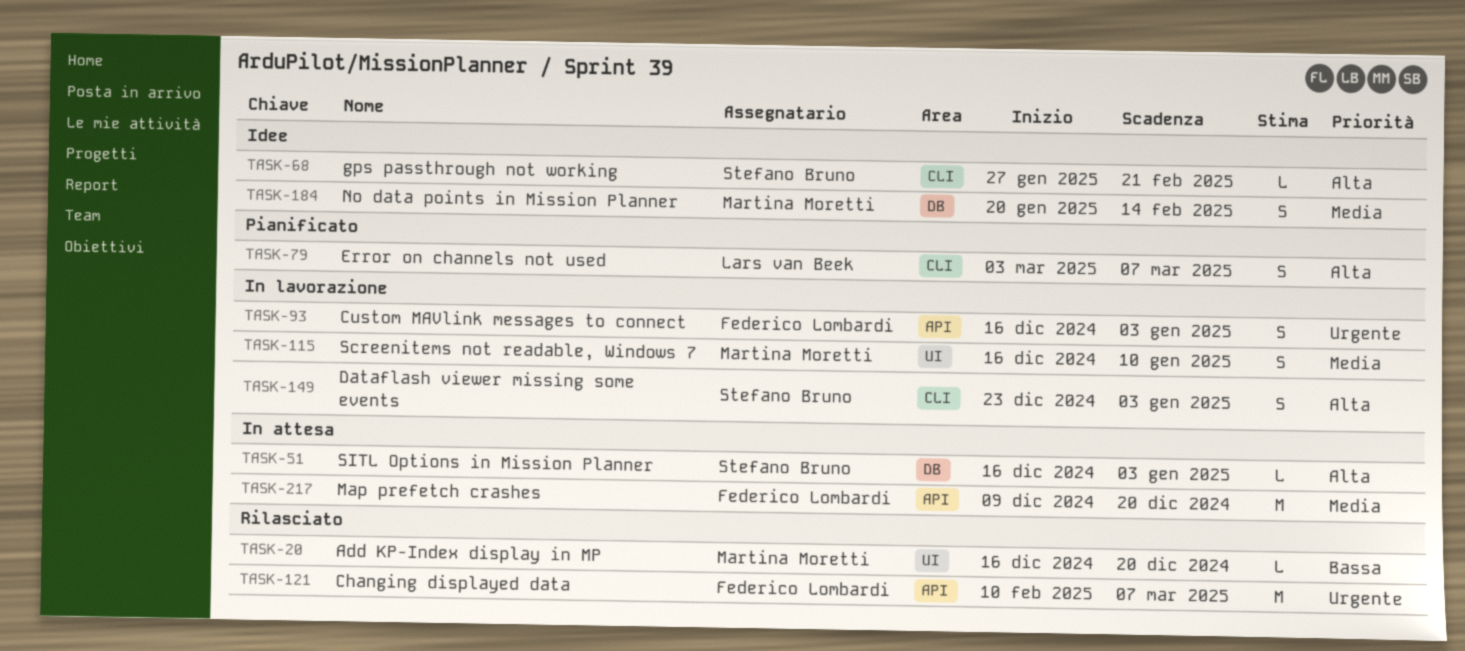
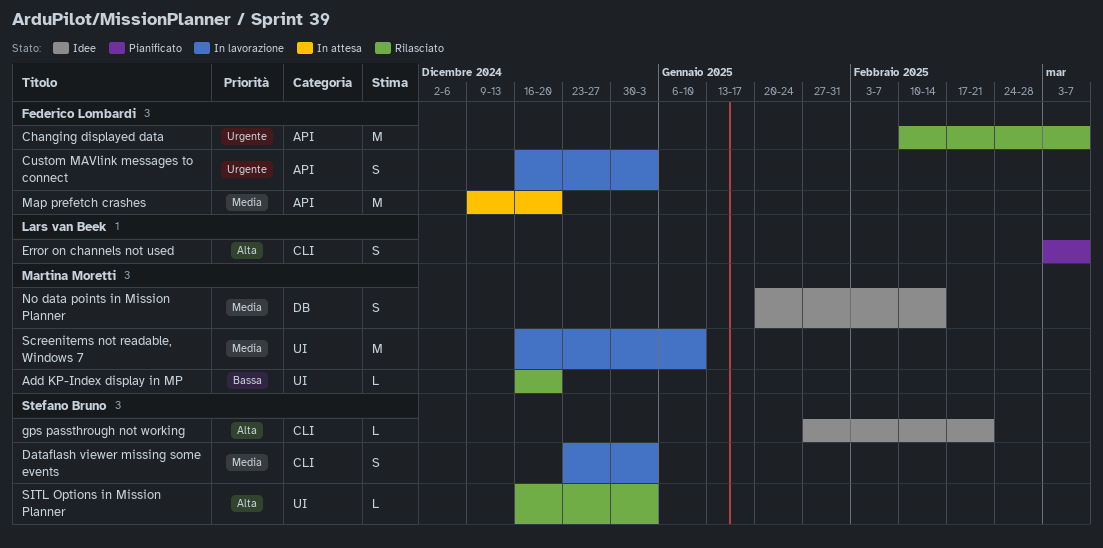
Dataflash viewer missing some events, priority: Alta -> Media
Screenitems not readable, Windows 7, estimate: S -> M
SITL Options in Mission Planner, status: In attesa -> Rilasciato
SITL Options in Mission Planner, label: DB -> UI

